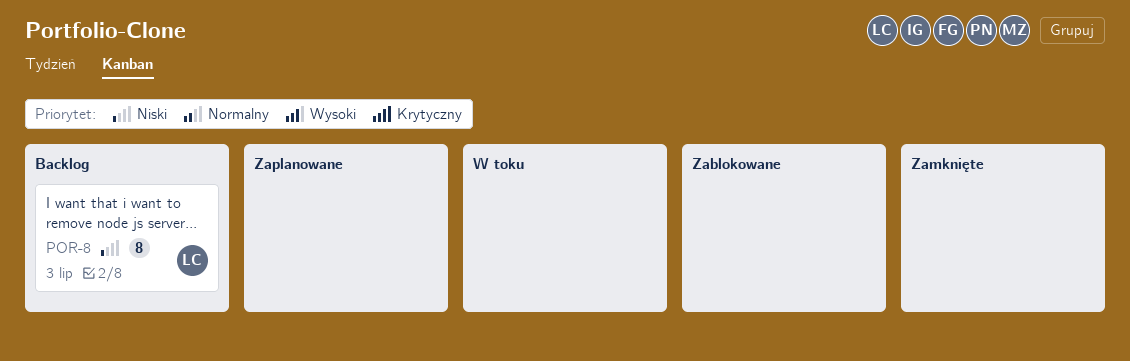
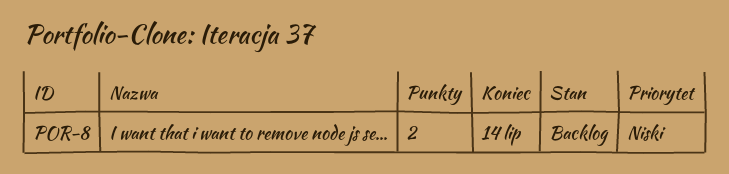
POR-8, estimate: 8 -> 2
POR-8, due: Jul 3 -> Jul 14

